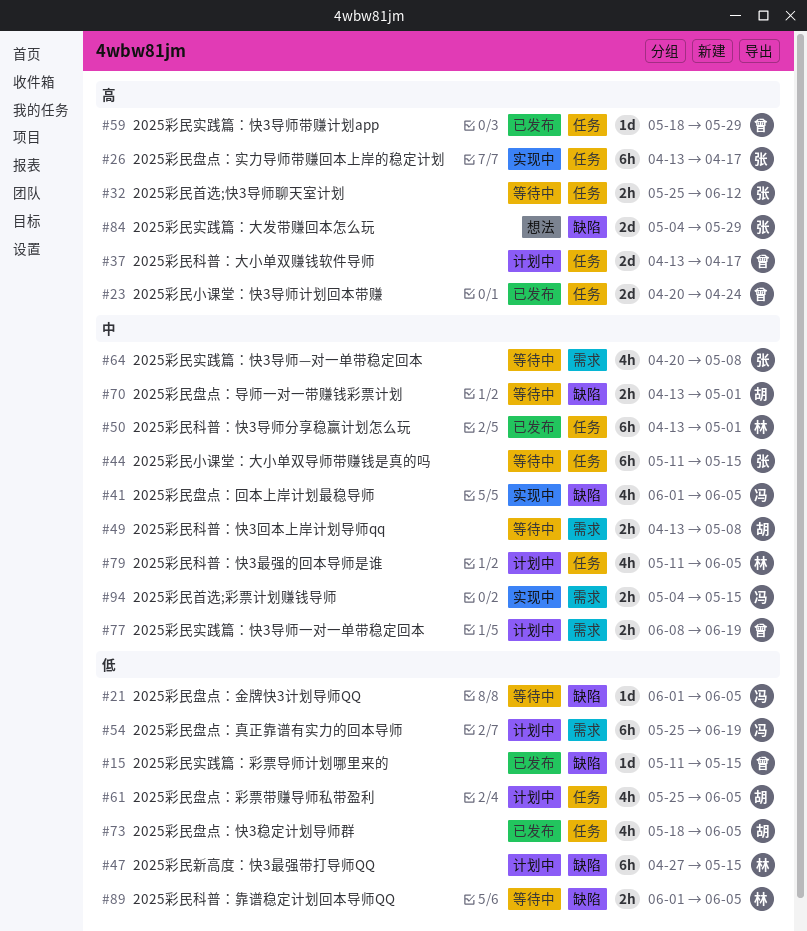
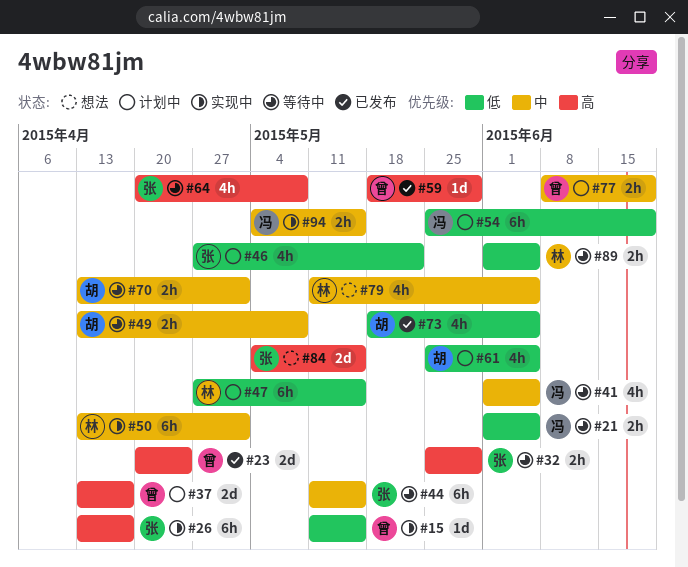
#15, status: 已发布 -> 实现中
#21, estimate: 1d -> 2h
#32, due: Jun 12 -> May 29
#41, status: 实现中 -> 等待中
#46: none -> present
#50, status: 已发布 -> 实现中
#64, priority: 中 -> 高
#79, status: 计划中 -> 想法
#84, due: May 29 -> May 15

